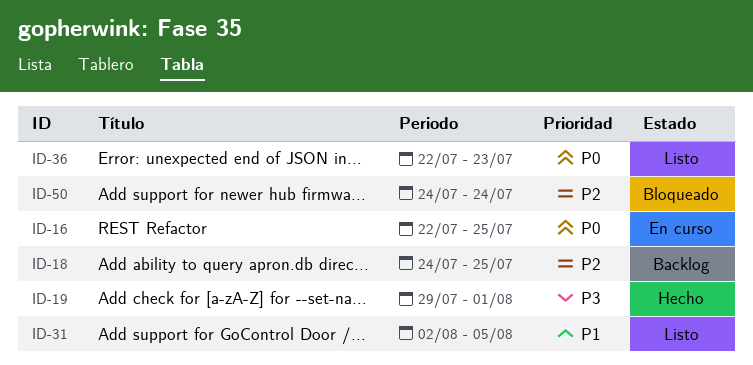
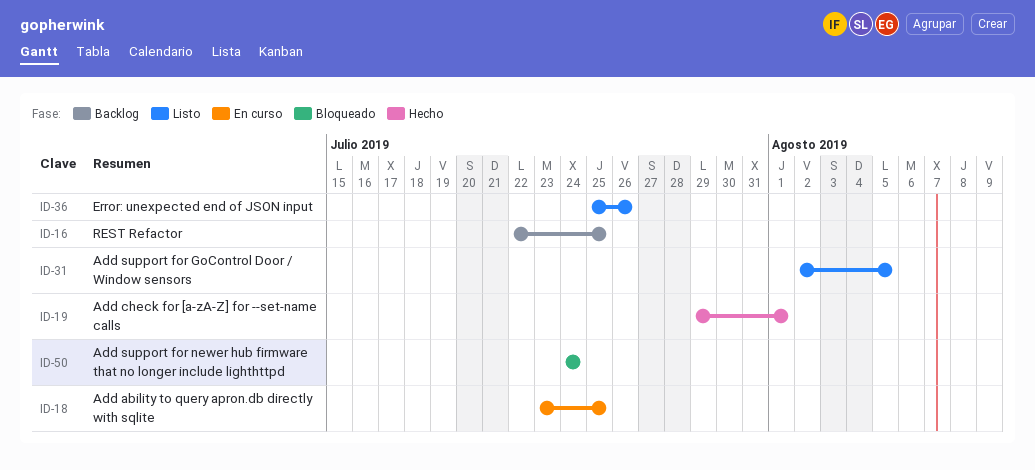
ID-16, status: En curso -> Backlog
ID-18, status: Backlog -> En curso
ID-18, start: Jul 24 -> Jul 23
ID-36, start: Jul 22 -> Jul 25
ID-36, due: Jul 23 -> Jul 26

